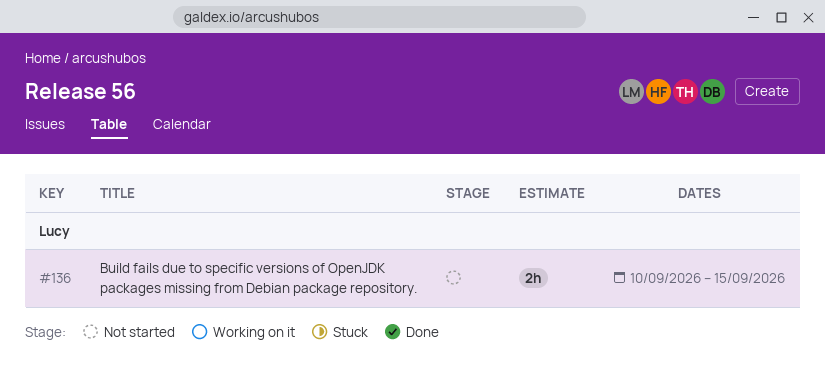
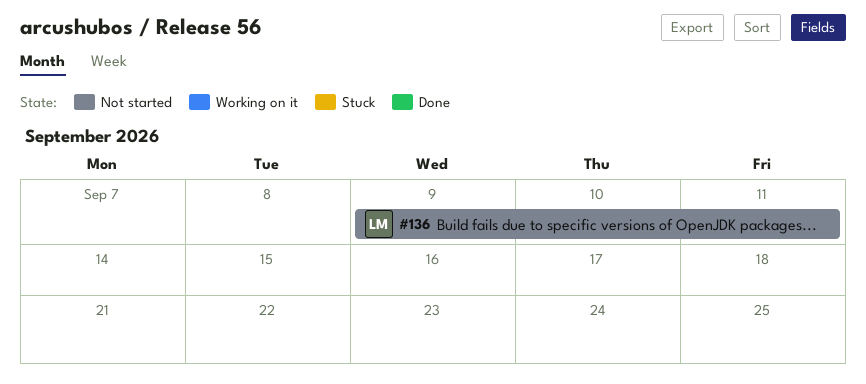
#136, start: Sep 10 -> Sep 9
#136, due: Sep 15 -> Sep 11

